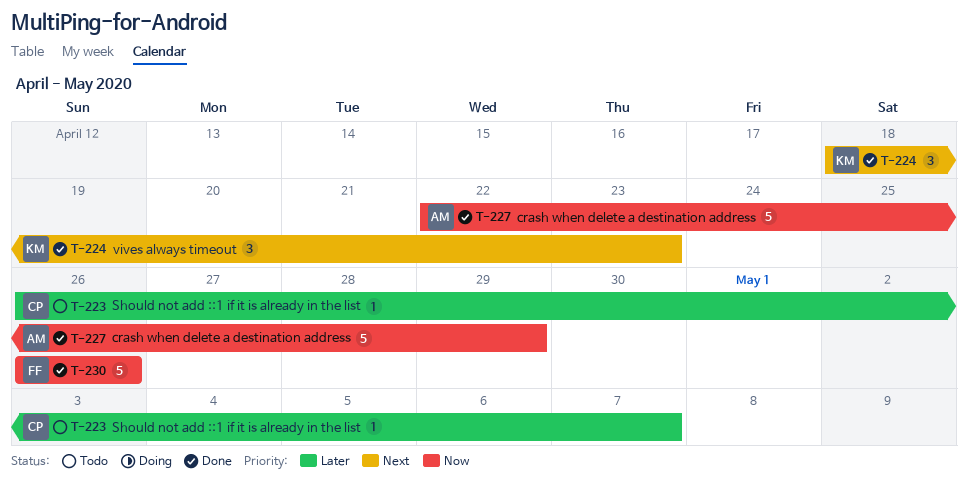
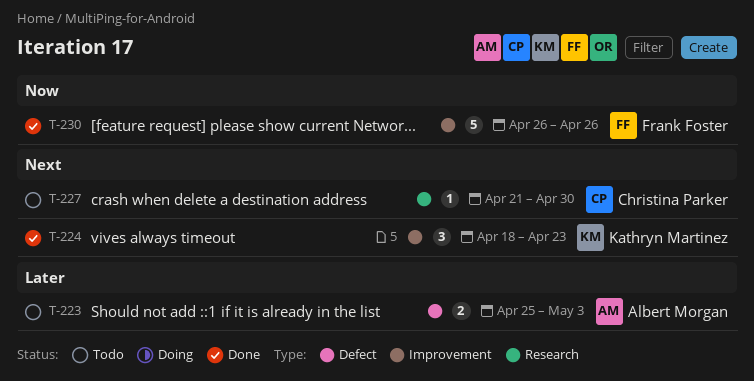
T-223, owner: Christina Parker -> Albert Morgan
T-223, estimate: 1 -> 2
T-223, start: Apr 26 -> Apr 25
T-223, due: May 7 -> May 3
T-227, status: Done -> Todo
T-227, owner: Albert Morgan -> Christina Parker
T-227, priority: Now -> Next
T-227, estimate: 5 -> 1
T-227, start: Apr 22 -> Apr 21
T-227, due: Apr 29 -> Apr 30

